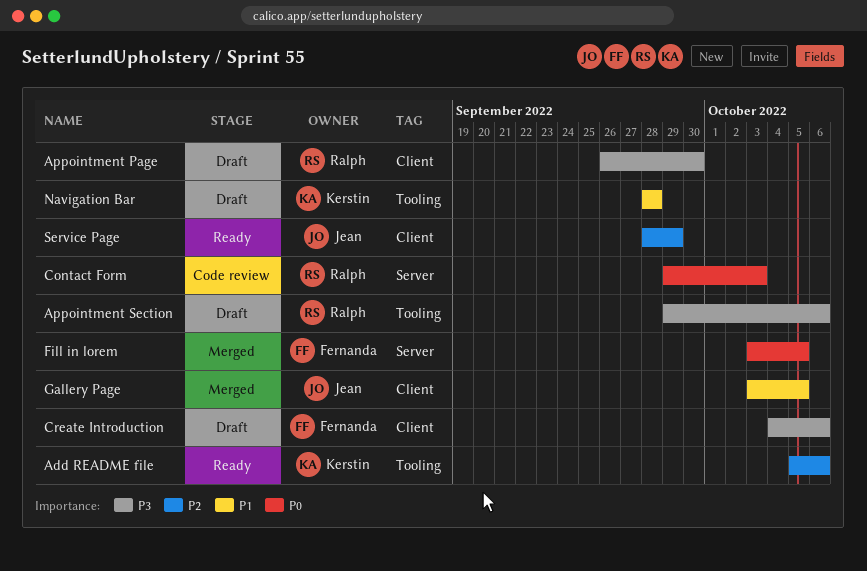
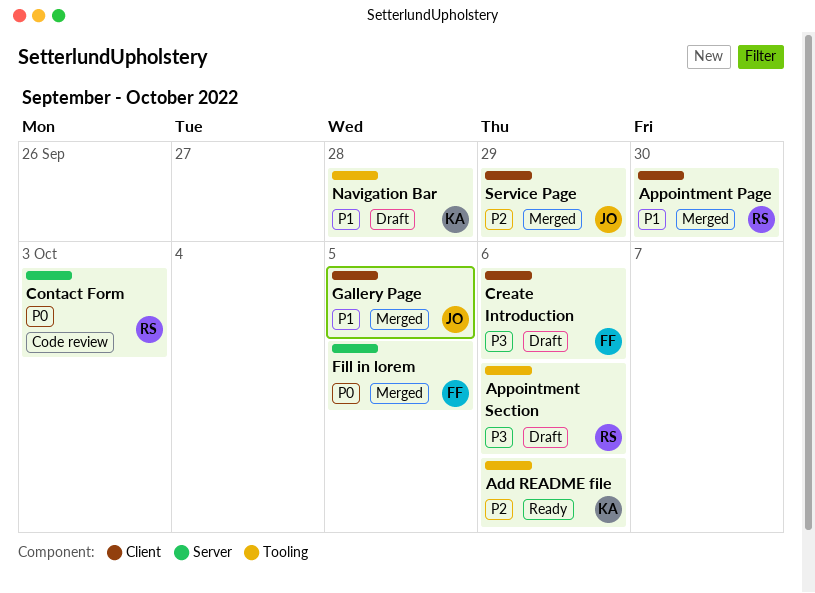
Appointment Page, status: Draft -> Merged
Appointment Page, priority: P3 -> P1
Service Page, status: Ready -> Merged

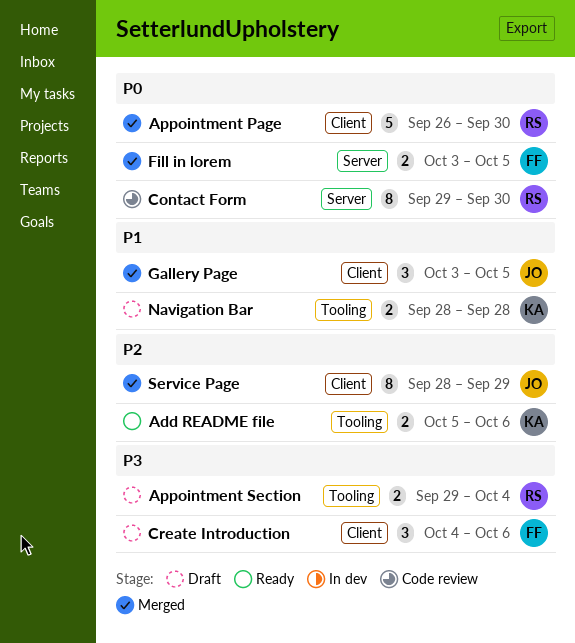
Appointment Page, priority: P1 -> P0
Appointment Section, due: Oct 6 -> Oct 4
Contact Form, due: Oct 3 -> Sep 30

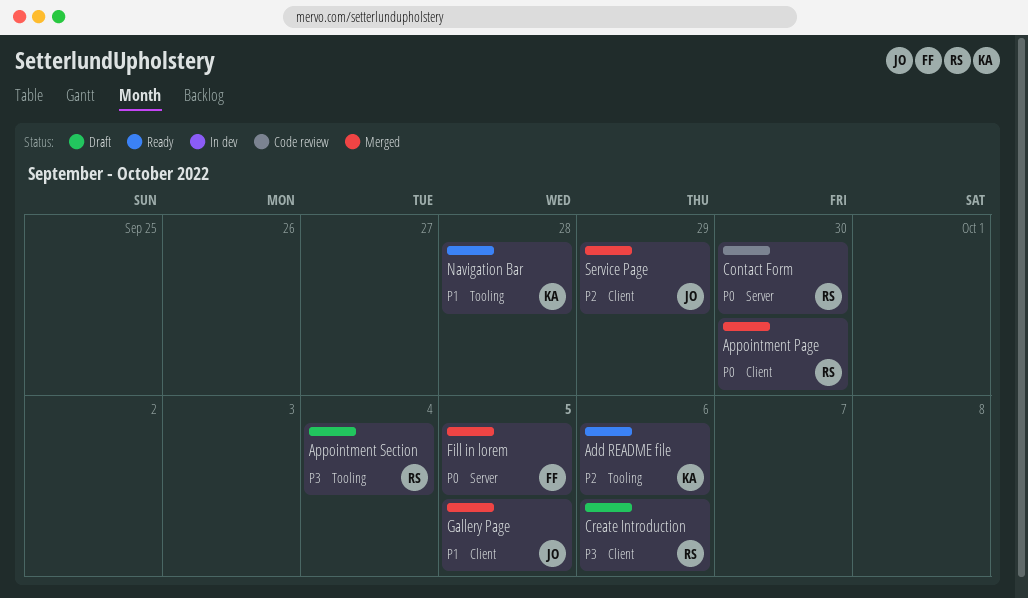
Create Introduction, owner: FF -> RS
Navigation Bar, status: Draft -> Ready

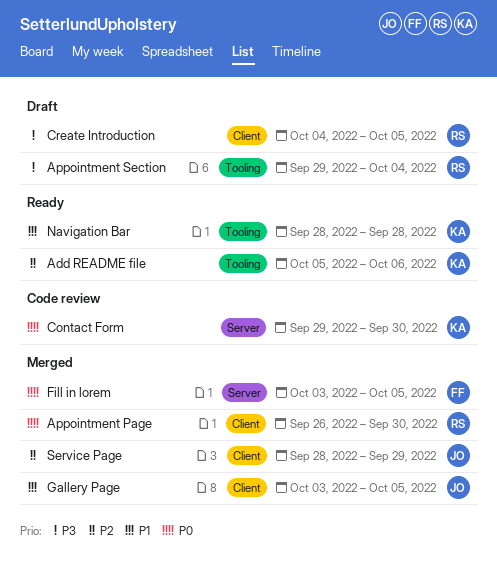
Contact Form, owner: RS -> KA
Create Introduction, due: Oct 6 -> Oct 5

